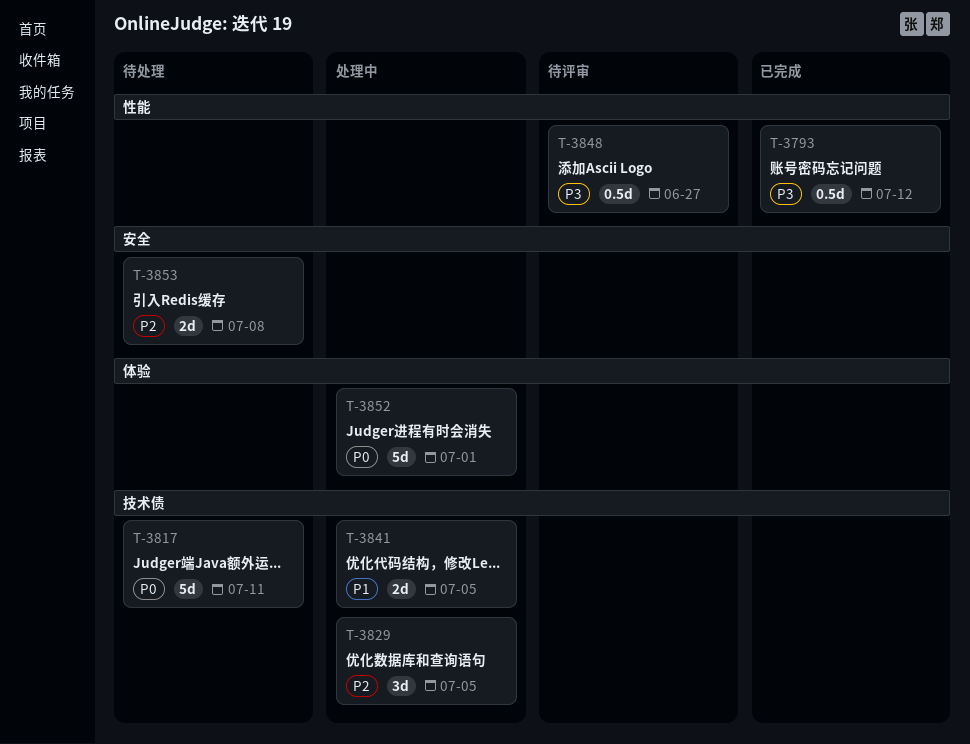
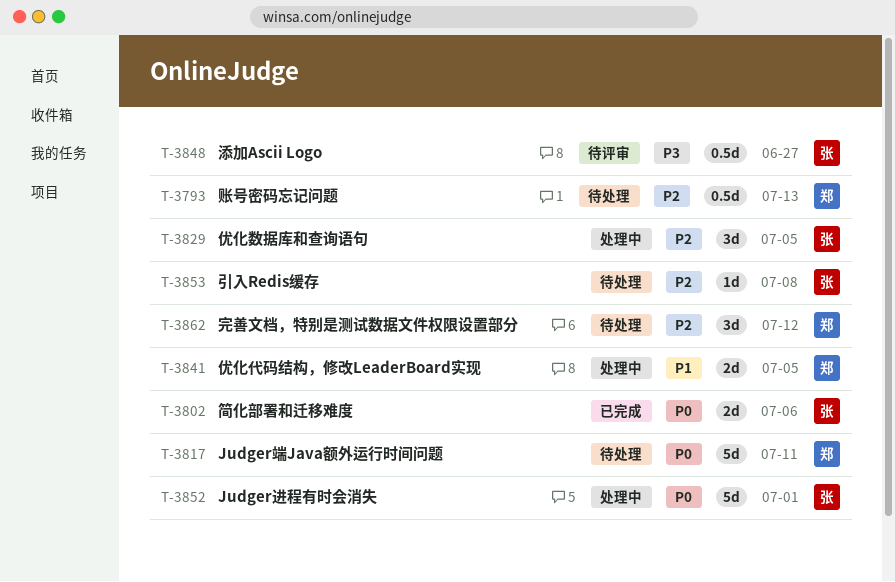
T-3793, status: 已完成 -> 待处理
T-3793, priority: P3 -> P2
T-3793, due: Jul 12 -> Jul 13
T-3802: none -> present
T-3853, estimate: 2d -> 1d
T-3862: none -> present

